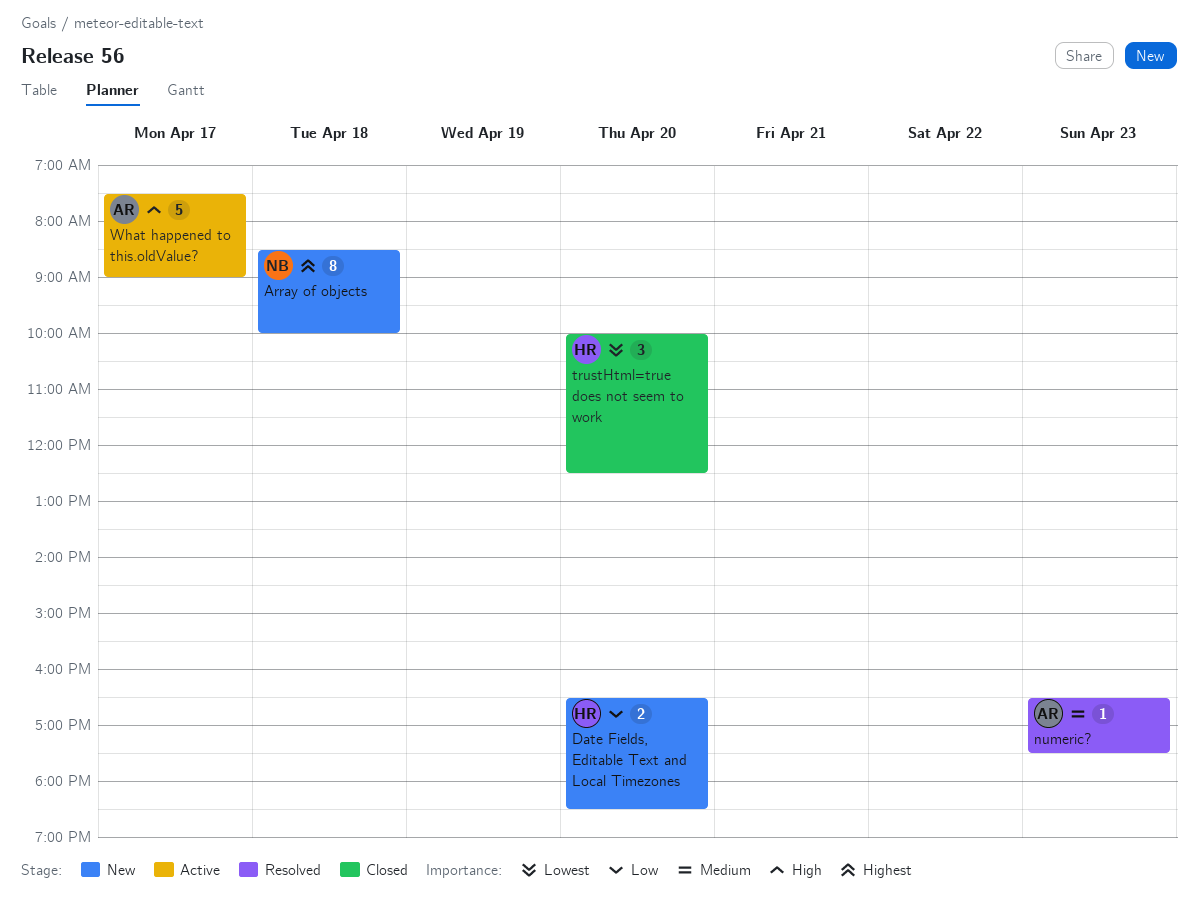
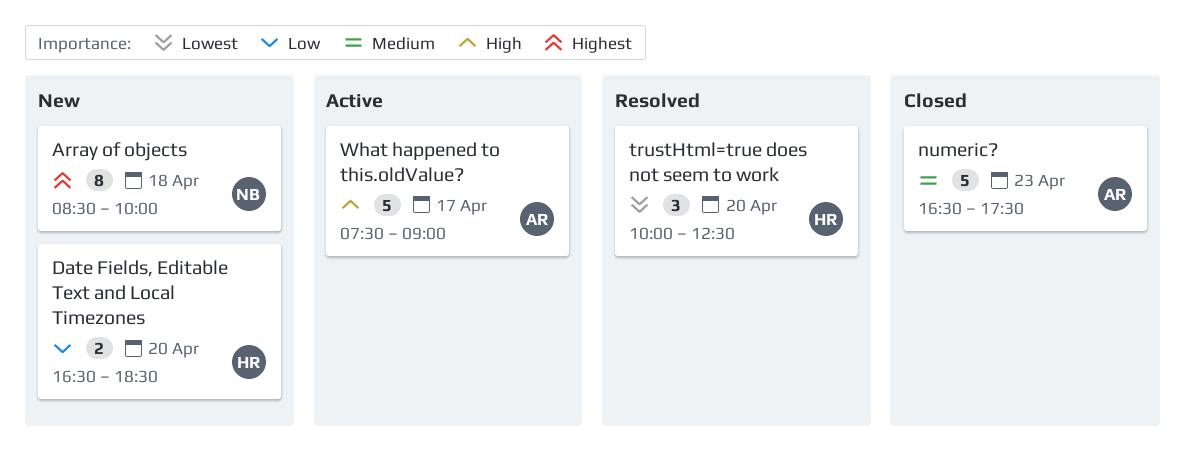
numeric?, status: Resolved -> Closed
numeric?, estimate: 1 -> 5
trustHtml=true does not seem to work, status: Closed -> Resolved

